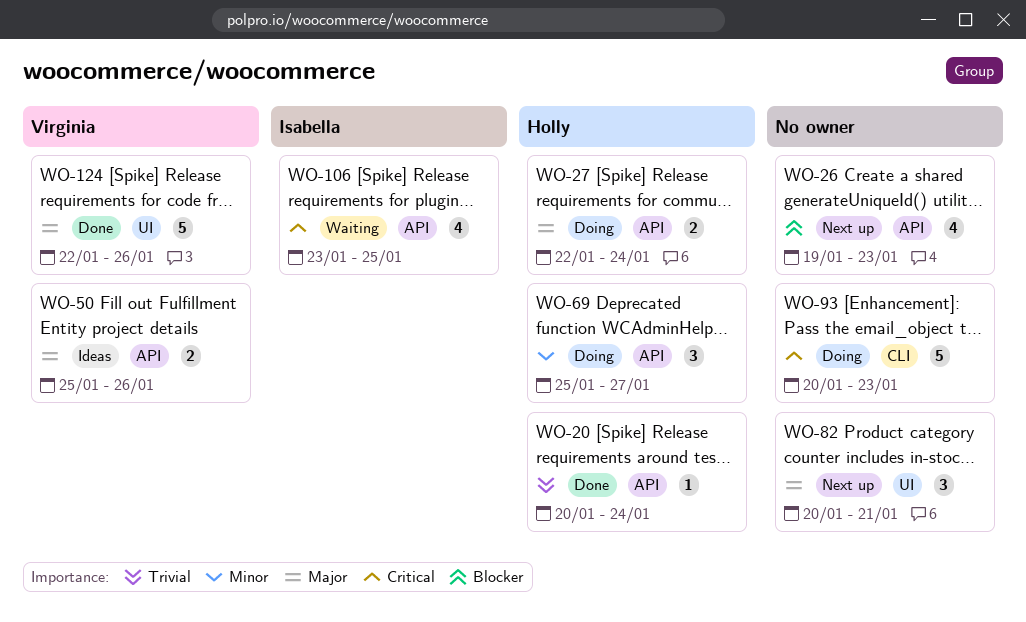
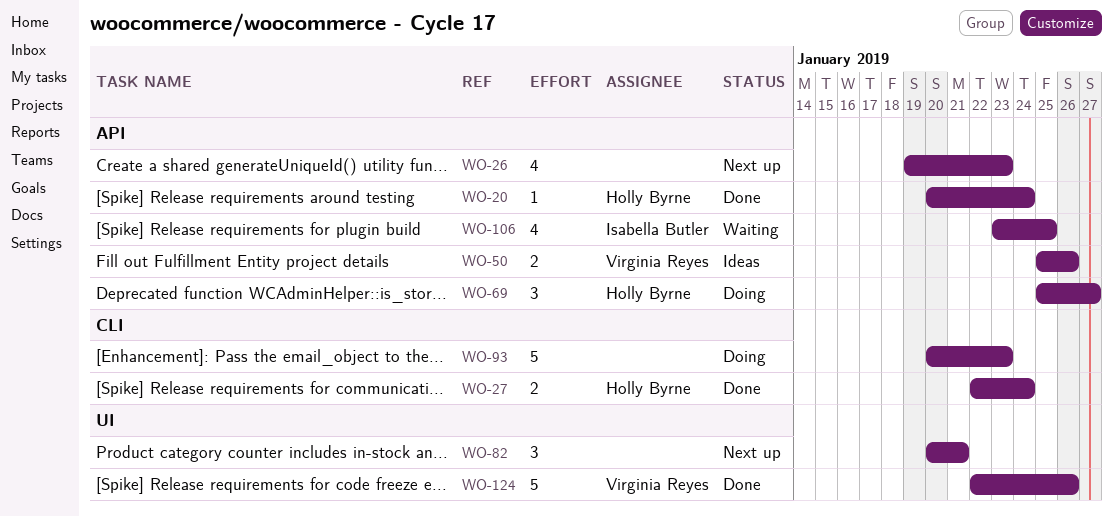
WO-27, status: Doing -> Done
WO-27, label: API -> CLI

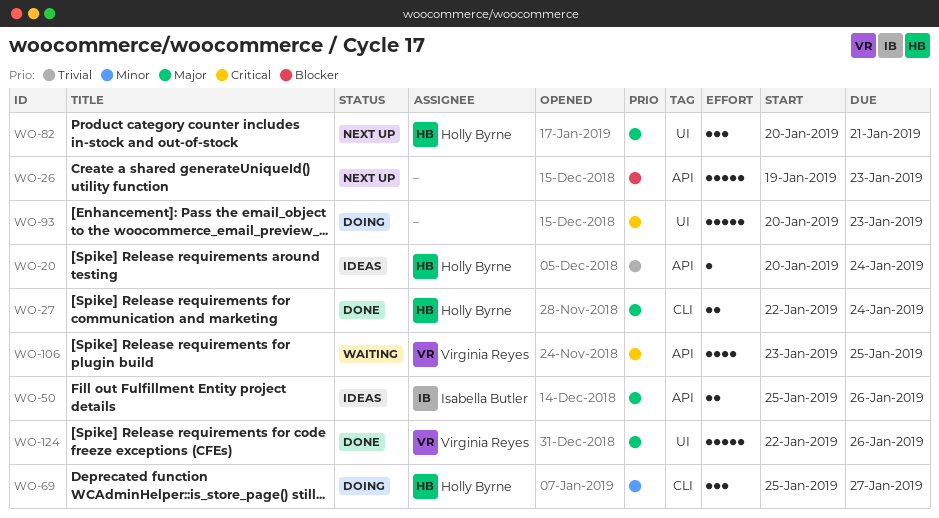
WO-20, status: Done -> Ideas
WO-26, estimate: 4 -> 5
WO-50, owner: Virginia Reyes -> Isabella Butler
WO-69, label: API -> CLI
WO-82, owner: none -> Holly Byrne
WO-93, label: CLI -> UI
WO-106, owner: Isabella Butler -> Virginia Reyes

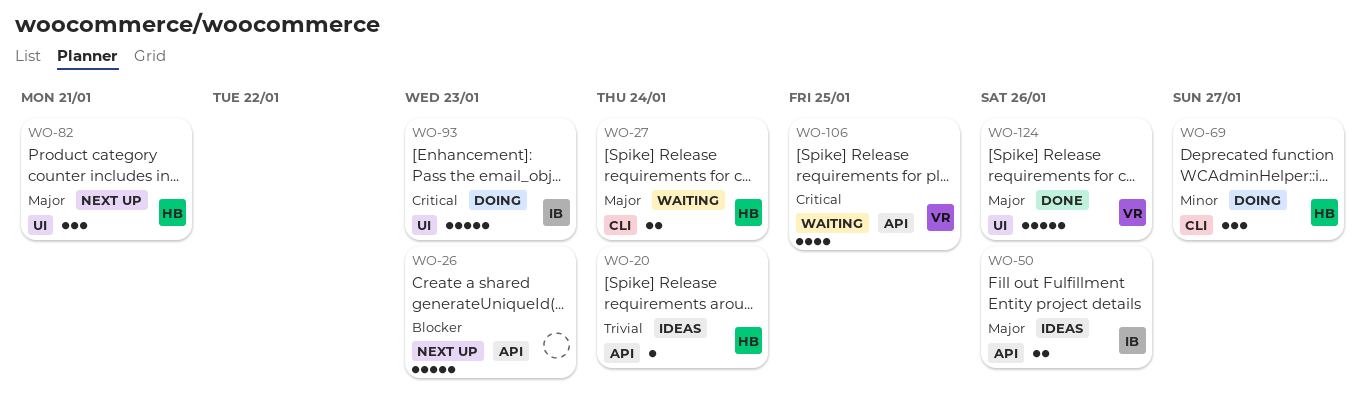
WO-27, status: Done -> Waiting
WO-93, owner: none -> Isabella Butler

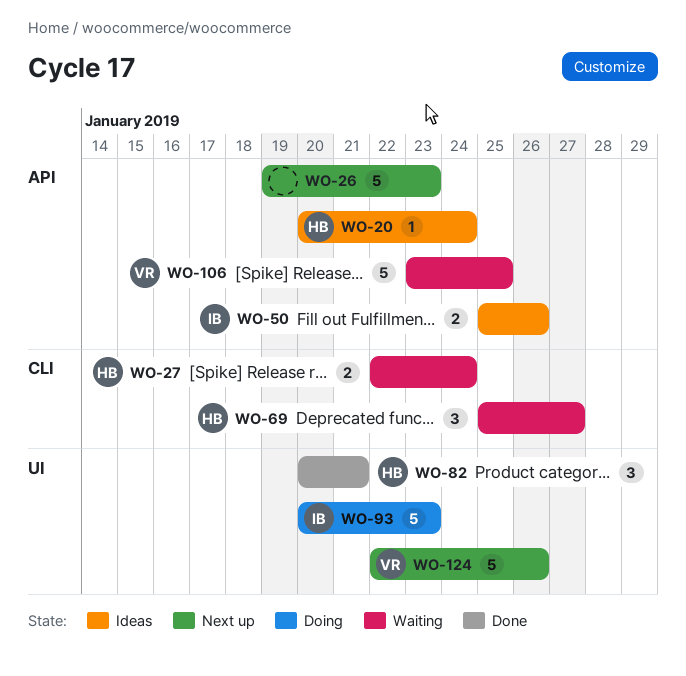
WO-69, status: Doing -> Waiting
WO-82, status: Next up -> Done
WO-106, estimate: 4 -> 5
WO-124, status: Done -> Next up

